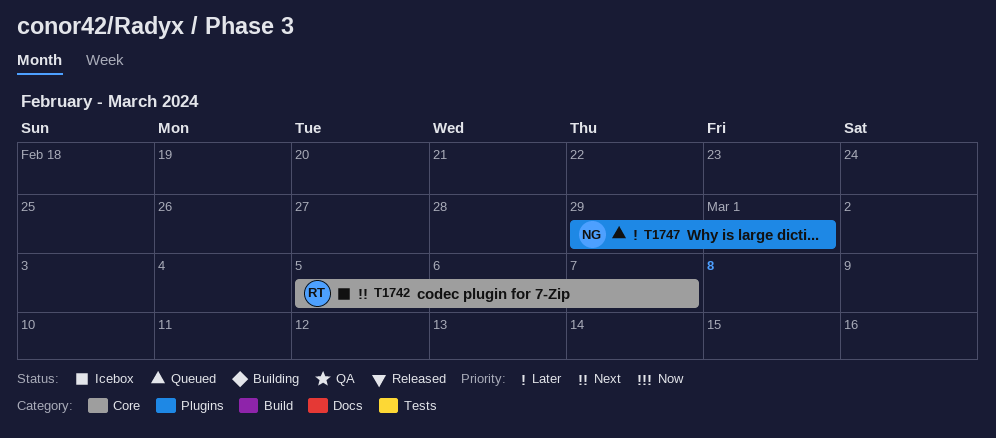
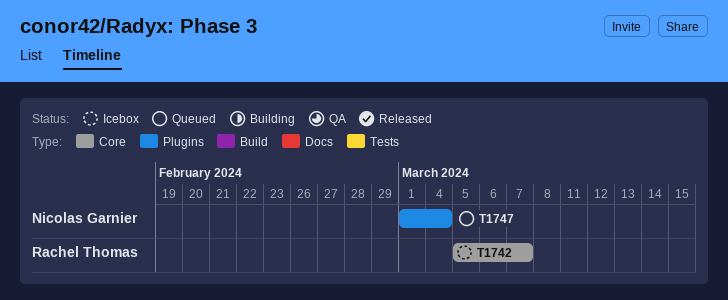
T1747, start: Feb 29 -> Mar 1
T1747, due: Mar 1 -> Mar 4

